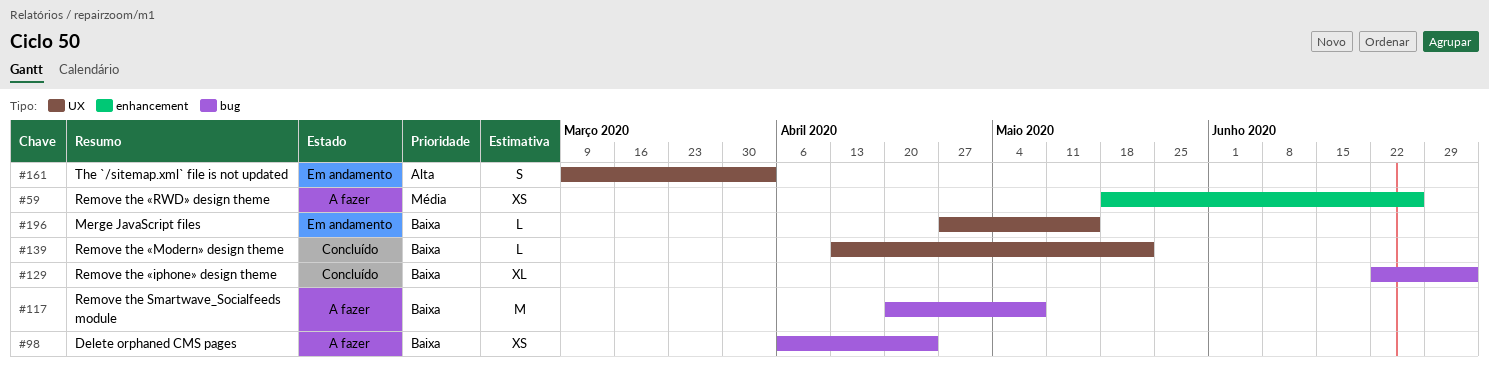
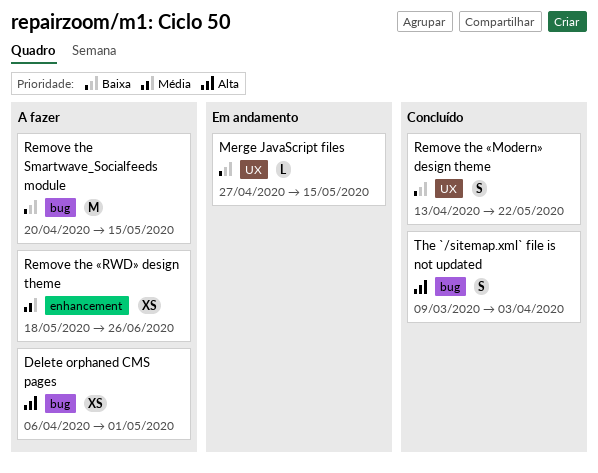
Delete orphaned CMS pages, priority: Baixa -> Alta
Delete orphaned CMS pages, due: Apr 24 -> May 1
Remove the Smartwave_Socialfeeds module, due: May 8 -> May 15
Remove the «iphone» design theme: present -> none
Remove the «Modern» design theme, estimate: L -> S
The `/sitemap.xml` file is not updated, status: Em andamento -> Concluído
The `/sitemap.xml` file is not updated, label: UX -> bug

